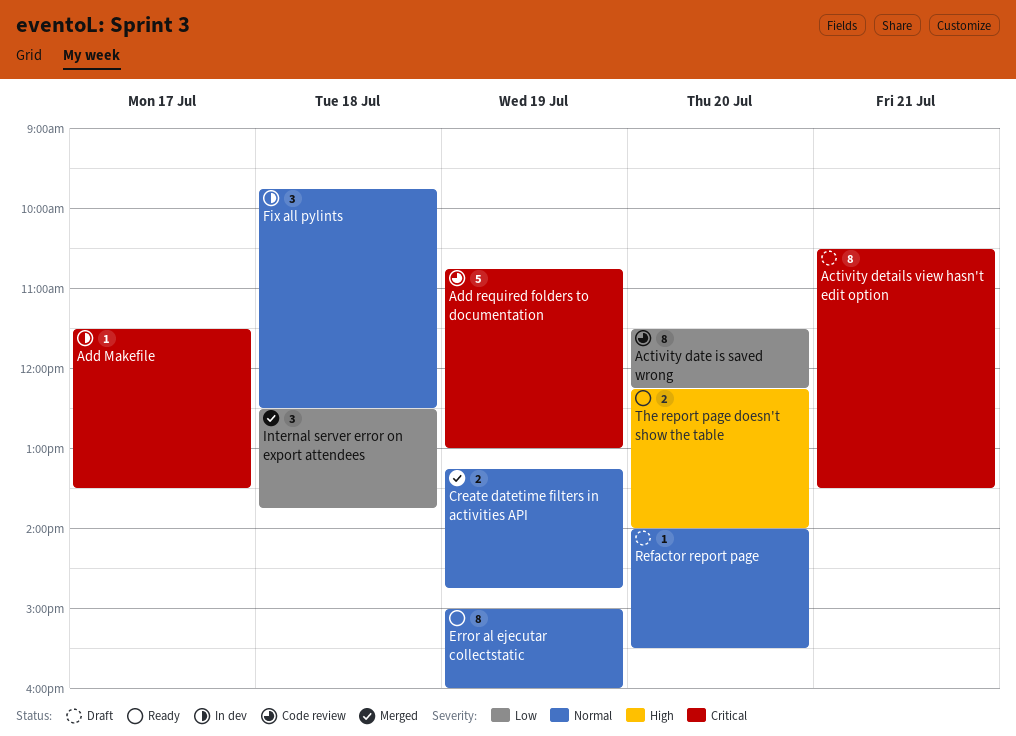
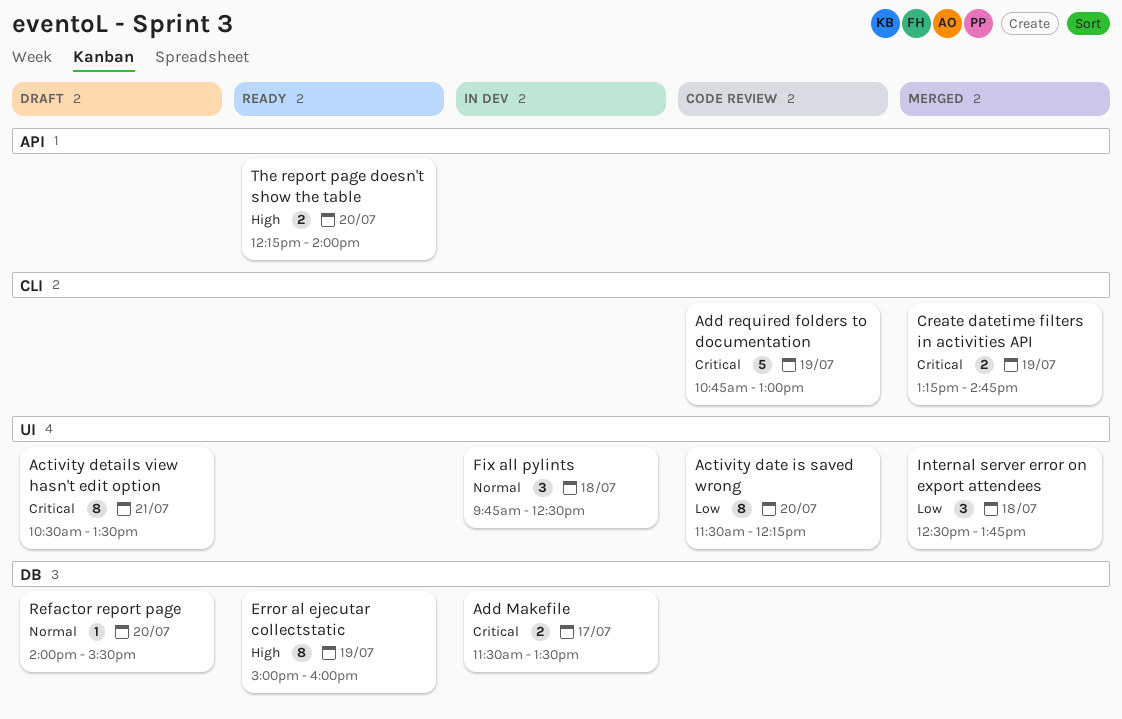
Add Makefile, estimate: 1 -> 2
Create datetime filters in activities API, priority: Normal -> Critical
Error al ejecutar collectstatic, priority: Normal -> High

